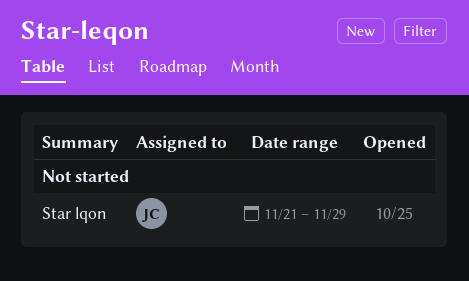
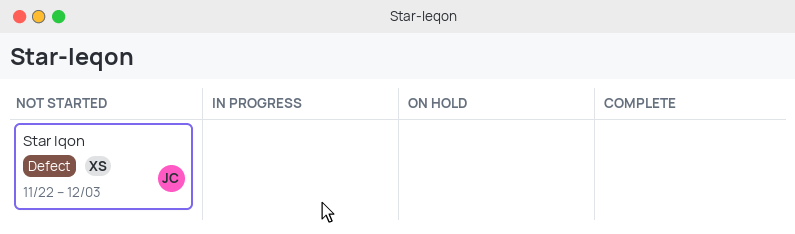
Star lqon, start: Nov 21 -> Nov 22
Star lqon, due: Nov 29 -> Dec 3

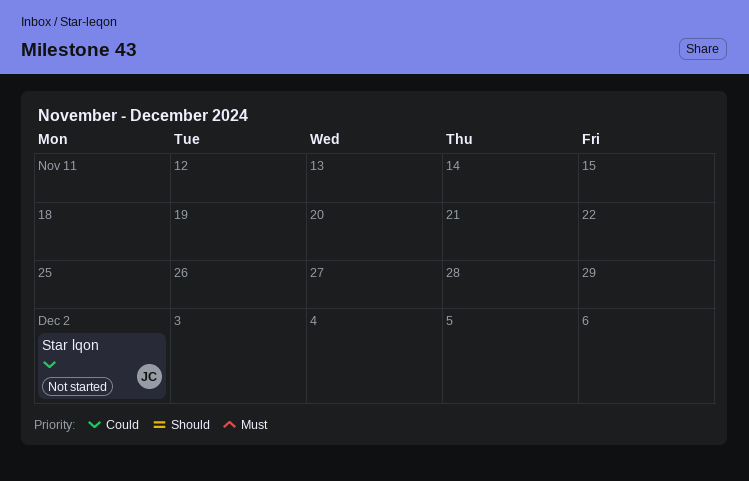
Star lqon, due: Dec 3 -> Dec 2

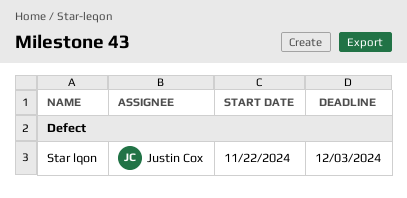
Star lqon, due: Dec 2 -> Dec 3

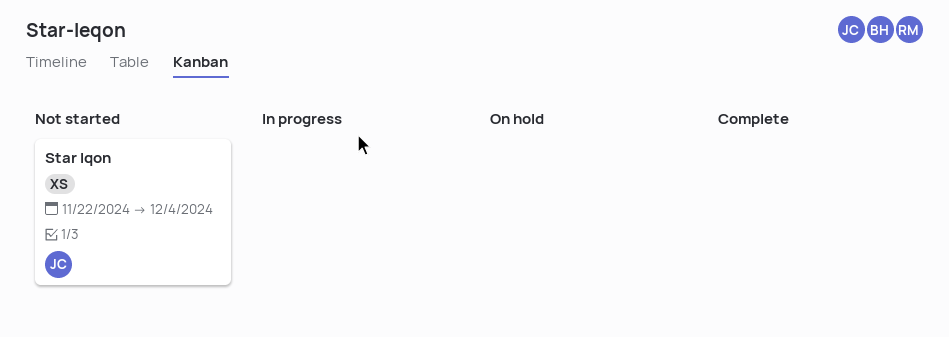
Star lqon, due: Dec 3 -> Dec 4

